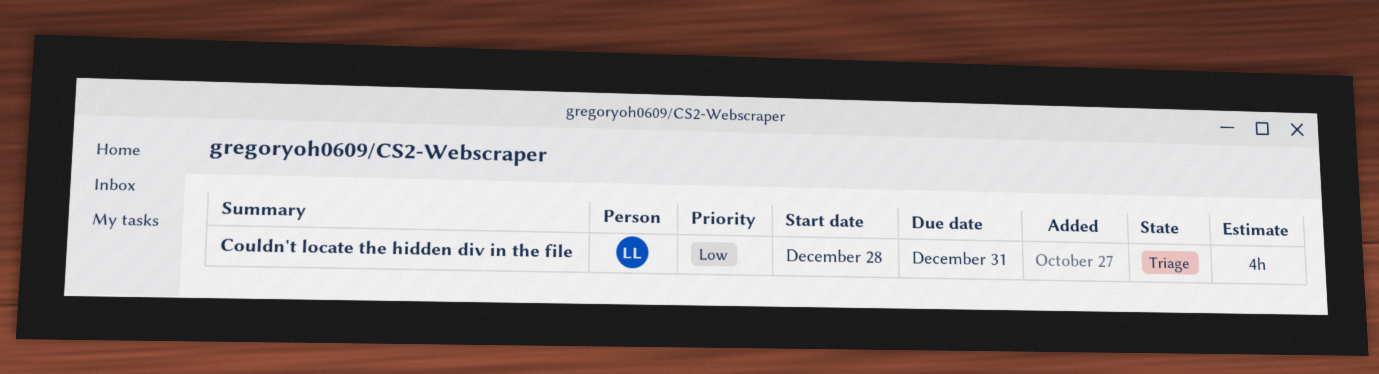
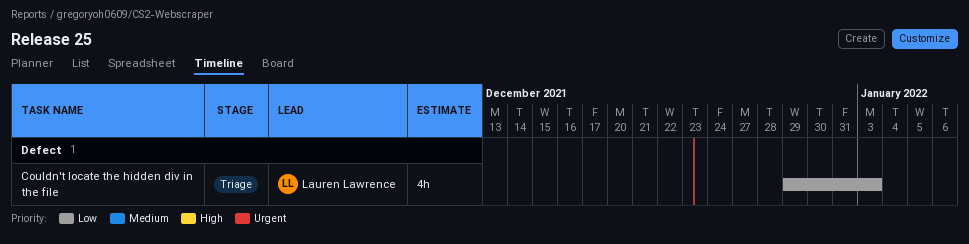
Couldn't locate the hidden div in the file, start: Dec 28 -> Dec 29
Couldn't locate the hidden div in the file, due: Dec 31 -> Jan 3

